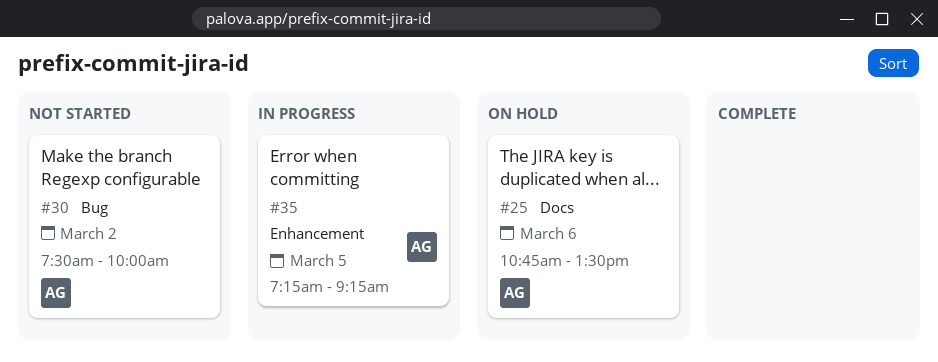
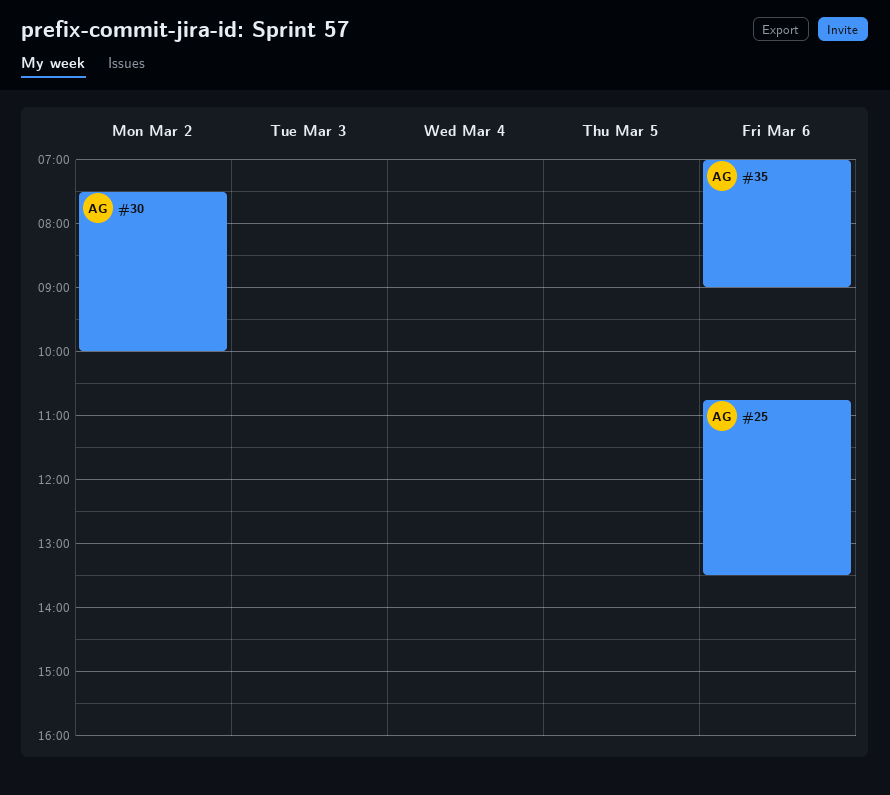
#35, day: Mar 5 -> Mar 6
#35, begins: 07:15 -> 07:00
#35, ends: 09:15 -> 09:00

